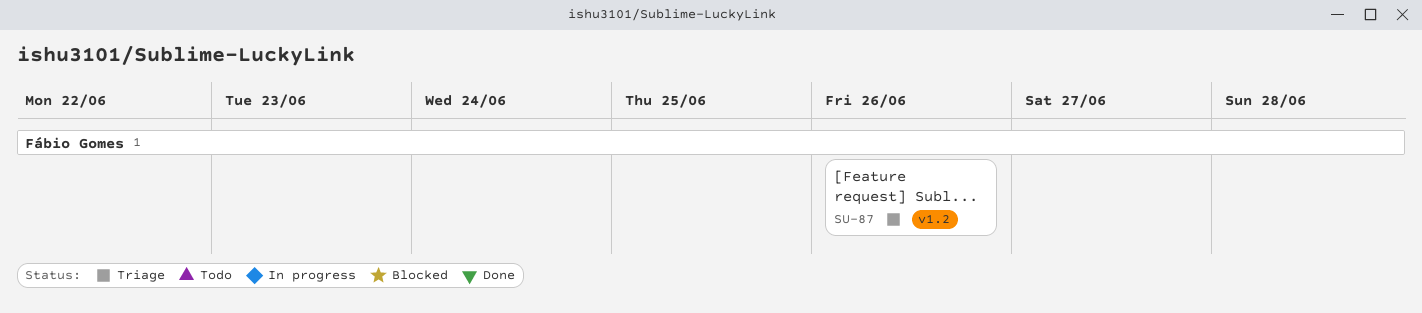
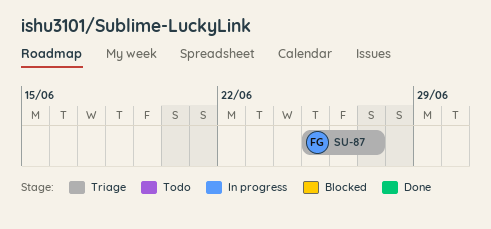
SU-87, due: Jun 26 -> Jun 27

